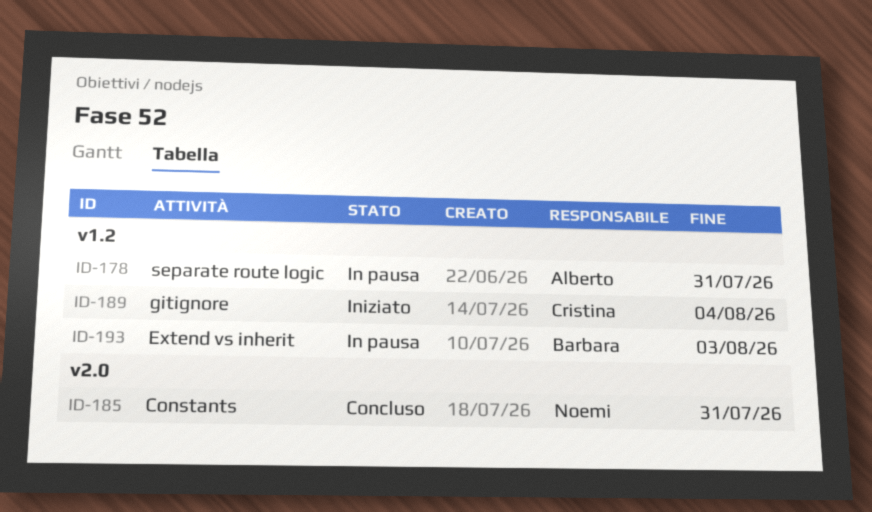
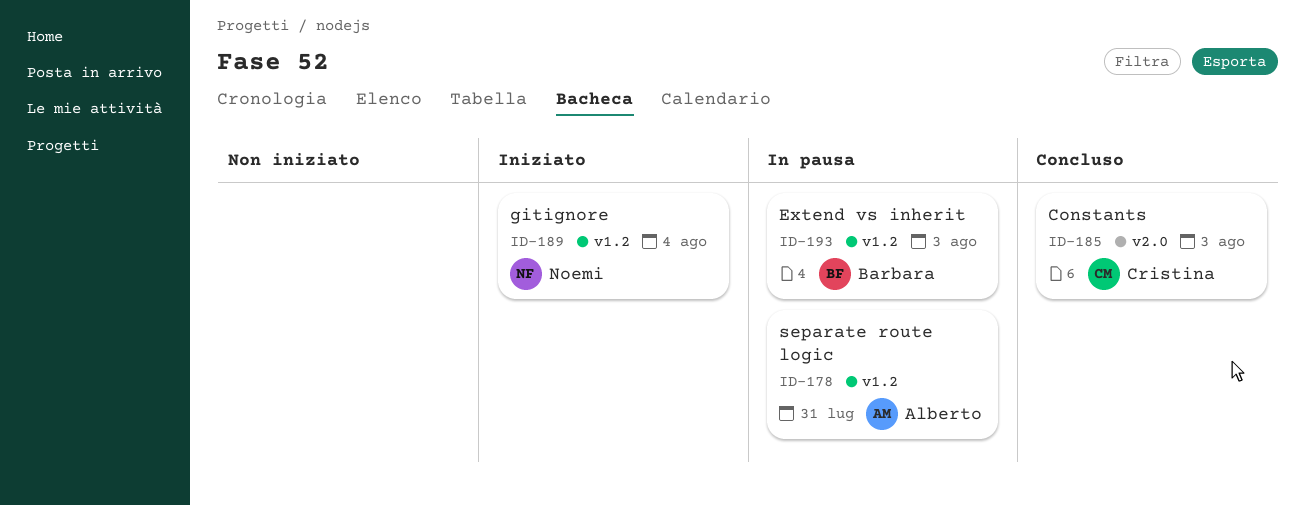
ID-185, owner: Noemi -> Cristina
ID-185, due: Jul 31 -> Aug 3
ID-189, owner: Cristina -> Noemi

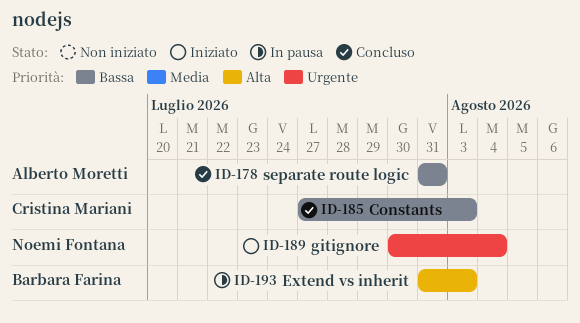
ID-178, status: In pausa -> Concluso

